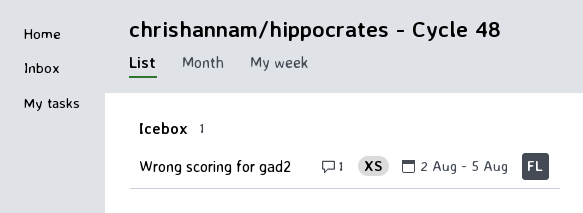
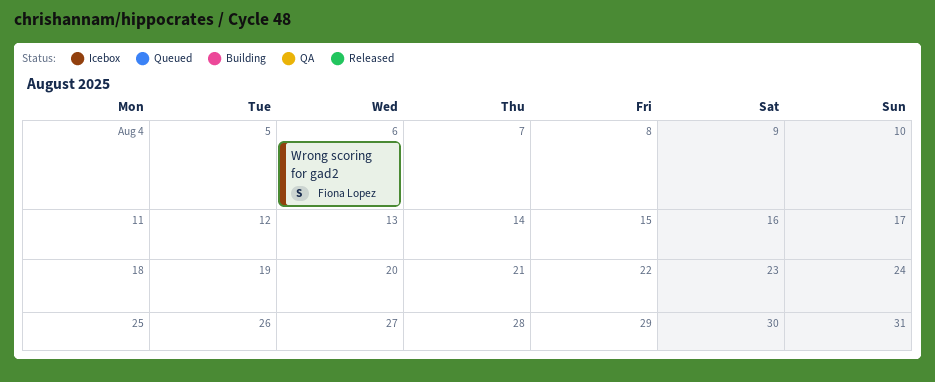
Wrong scoring for gad2, estimate: XS -> S
Wrong scoring for gad2, due: Aug 5 -> Aug 6

